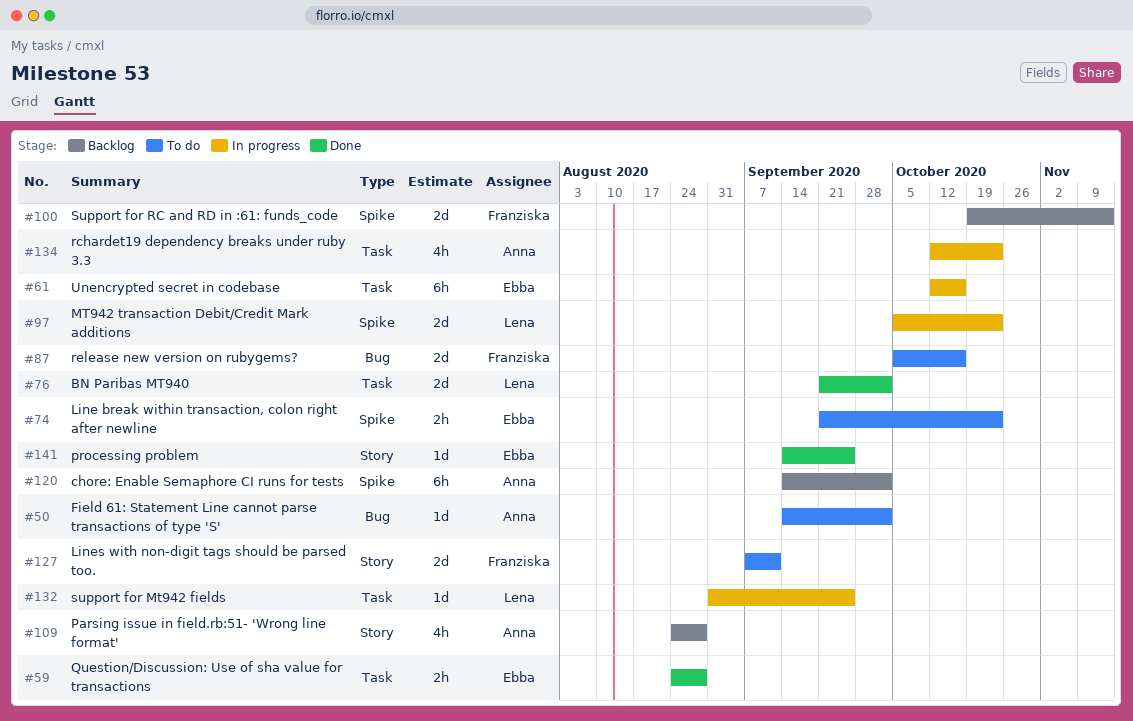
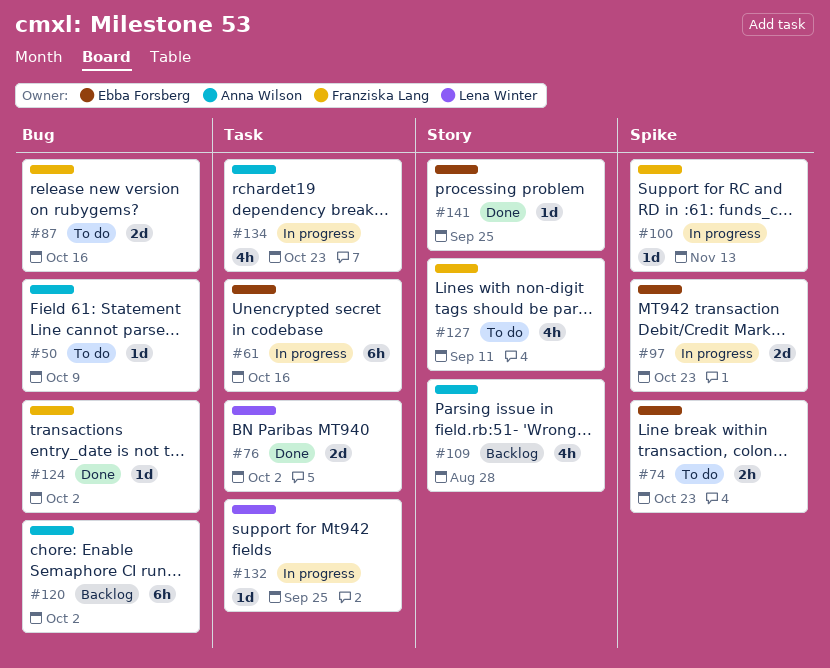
#50, due: Oct 2 -> Oct 9
#59: present -> none
#97, owner: Lena Winter -> Ebba Forsberg
#100, status: Backlog -> In progress
#100, estimate: 2d -> 1d
#120, label: Spike -> Bug
#124: none -> present
#127, estimate: 2d -> 4h

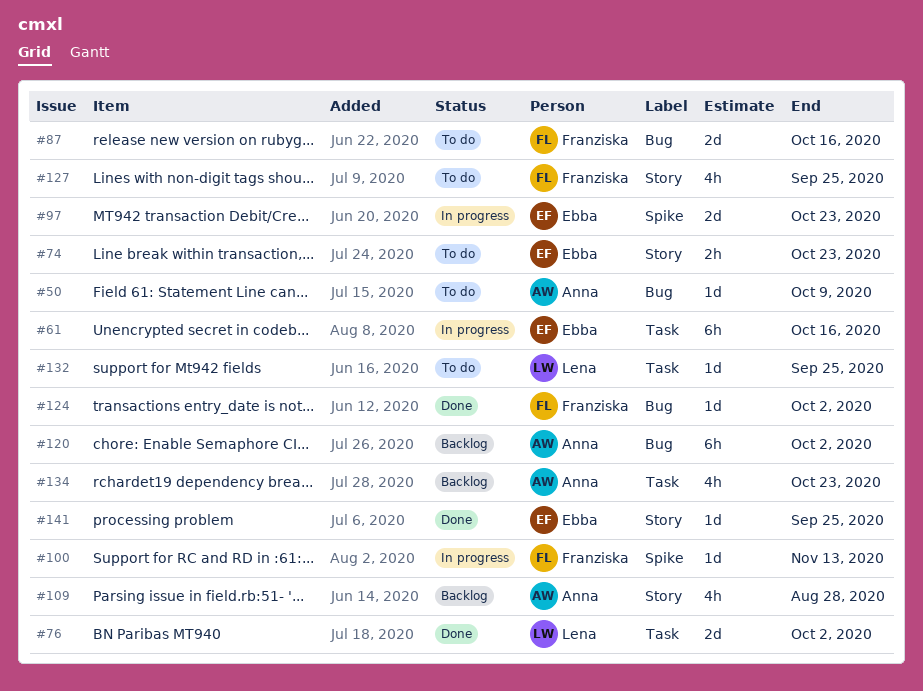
#74, label: Spike -> Story
#127, due: Sep 11 -> Sep 25
#132, status: In progress -> To do
#134, status: In progress -> Backlog

